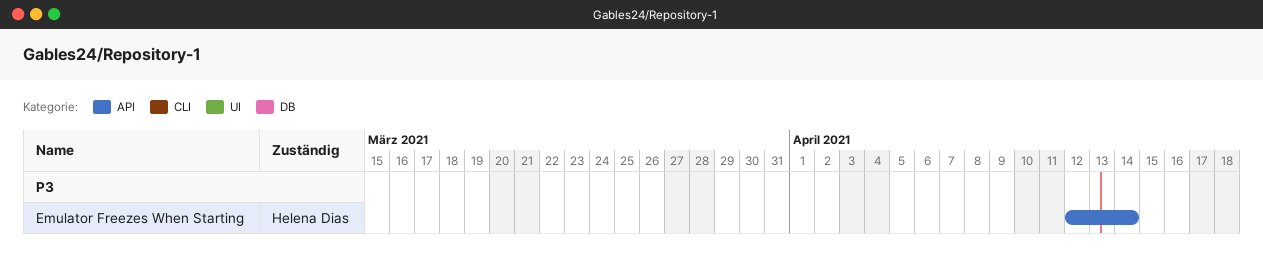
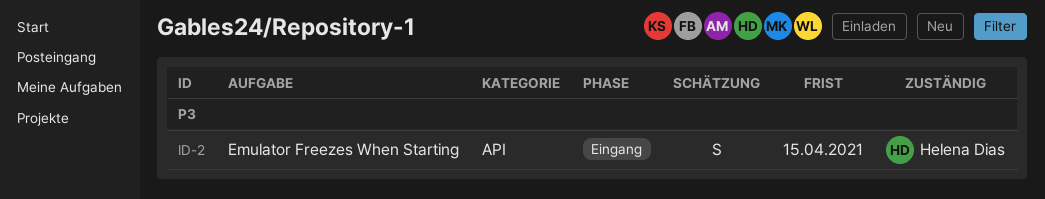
Emulator Freezes When Starting, due: Apr 14 -> Apr 15

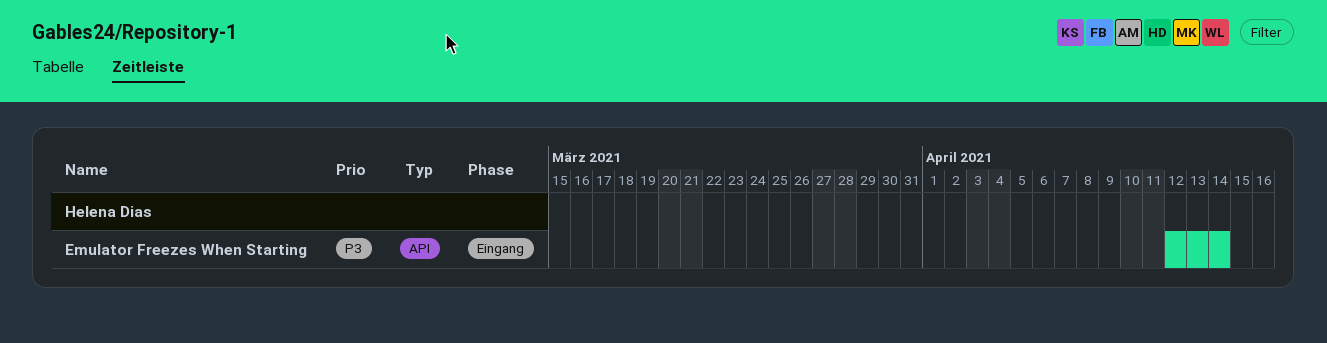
Emulator Freezes When Starting, due: Apr 15 -> Apr 14

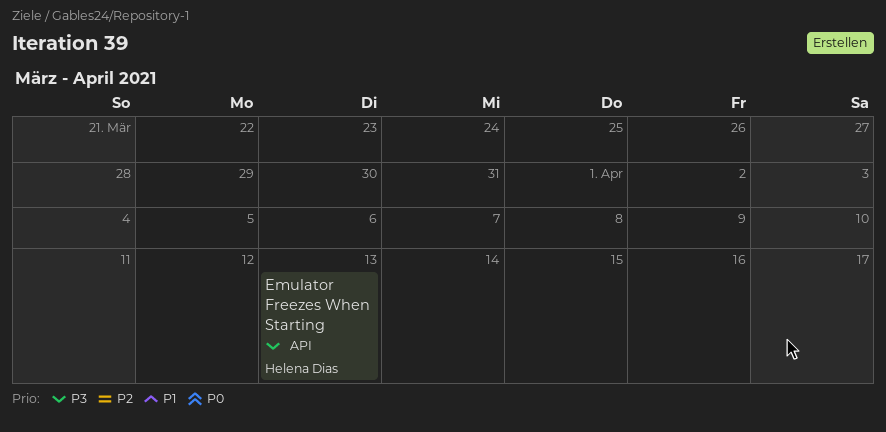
Emulator Freezes When Starting, due: Apr 14 -> Apr 13

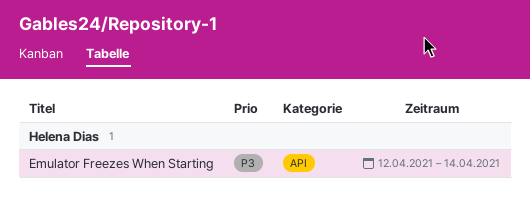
Emulator Freezes When Starting, due: Apr 13 -> Apr 14

